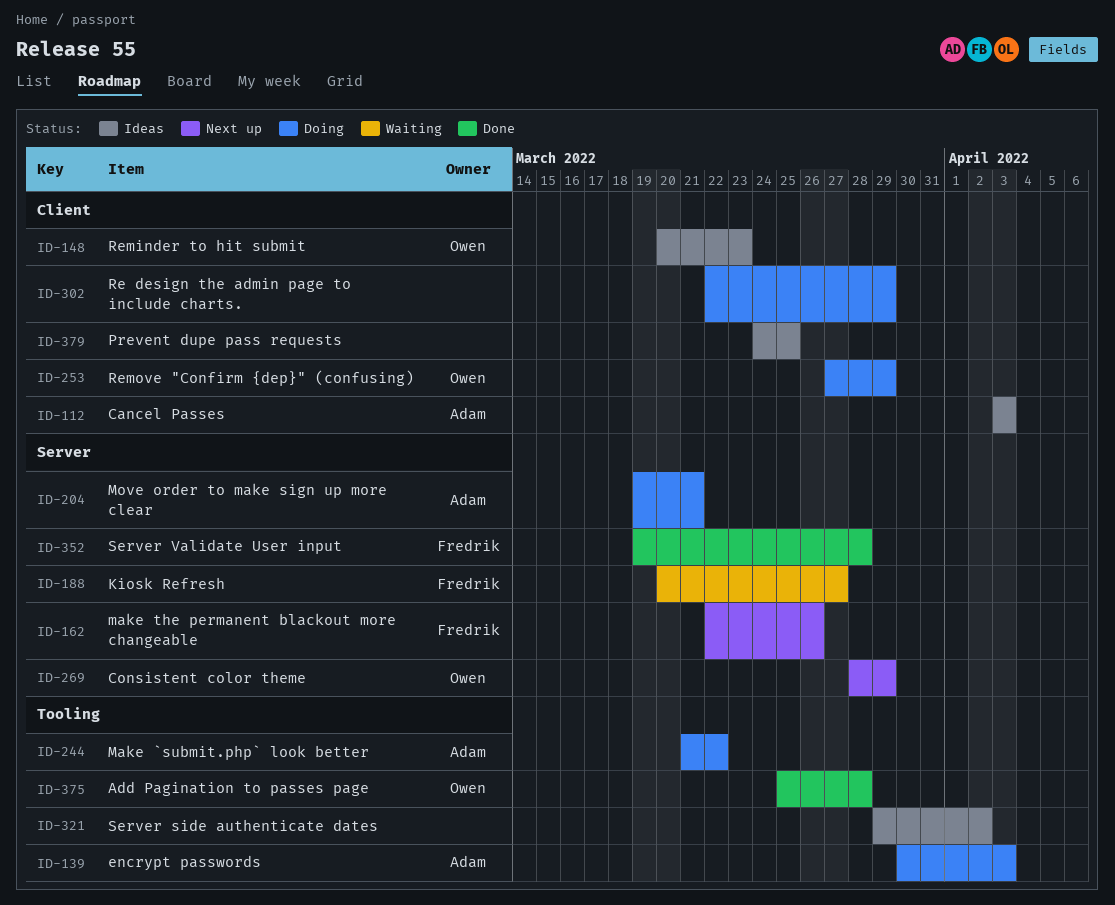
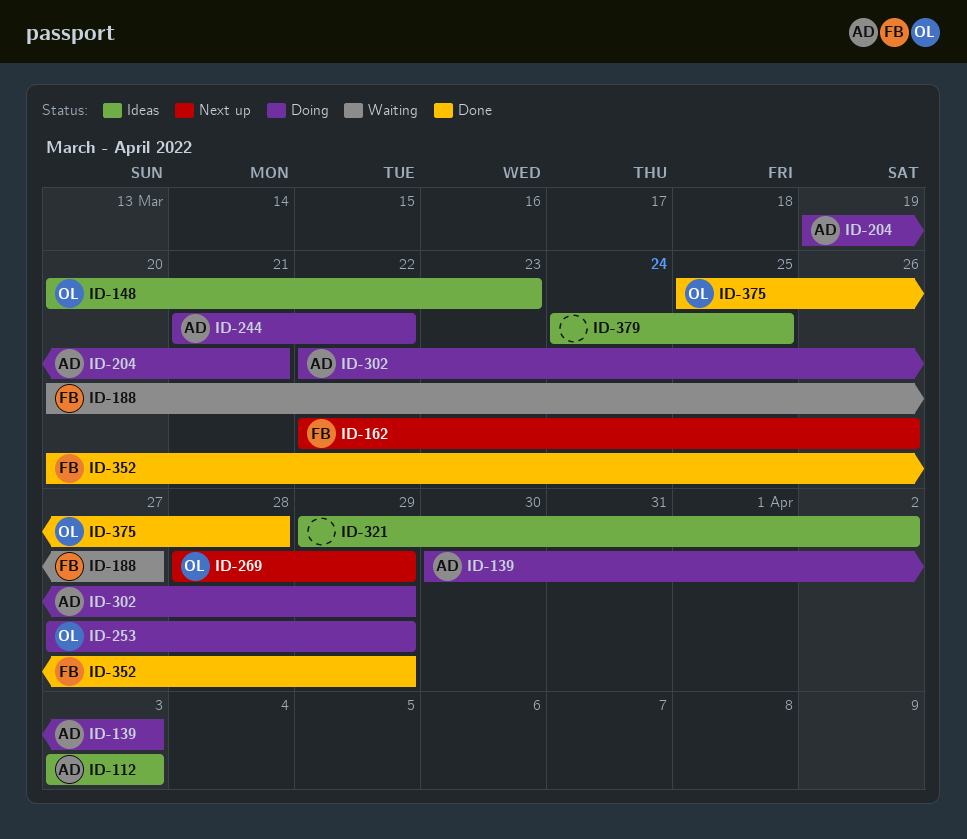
ID-302, owner: none -> Adam
ID-352, start: Mar 19 -> Mar 20
ID-352, due: Mar 28 -> Mar 29

